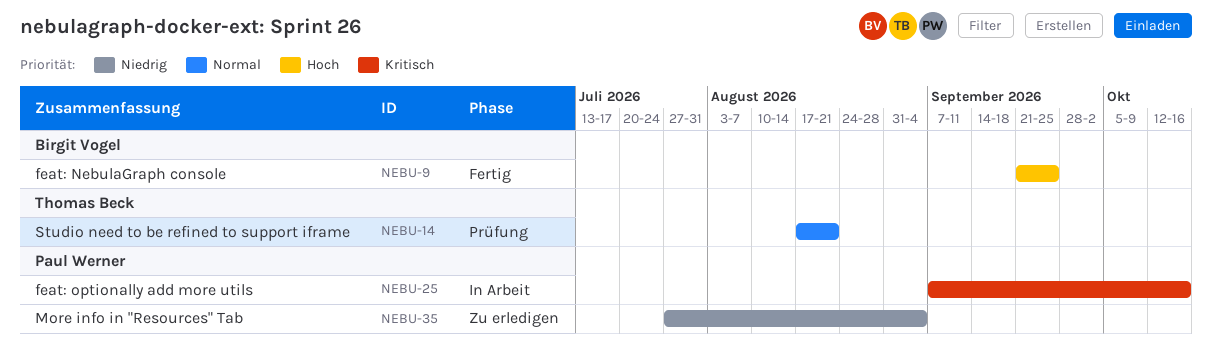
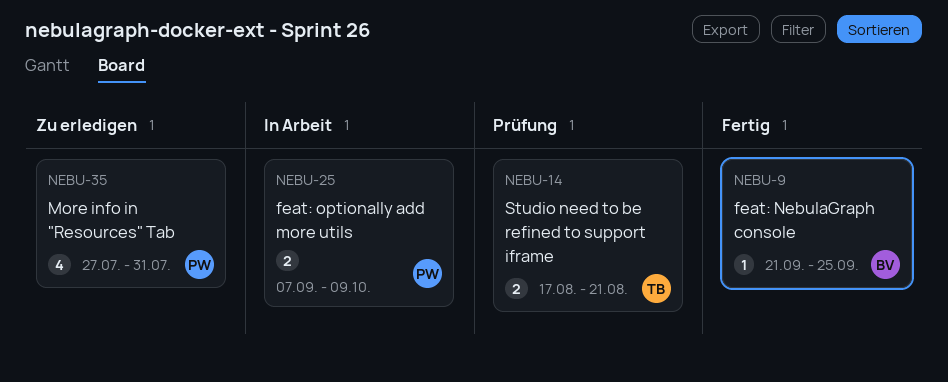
NEBU-25, due: Oct 16 -> Oct 9
NEBU-35, due: Sep 4 -> Jul 31

